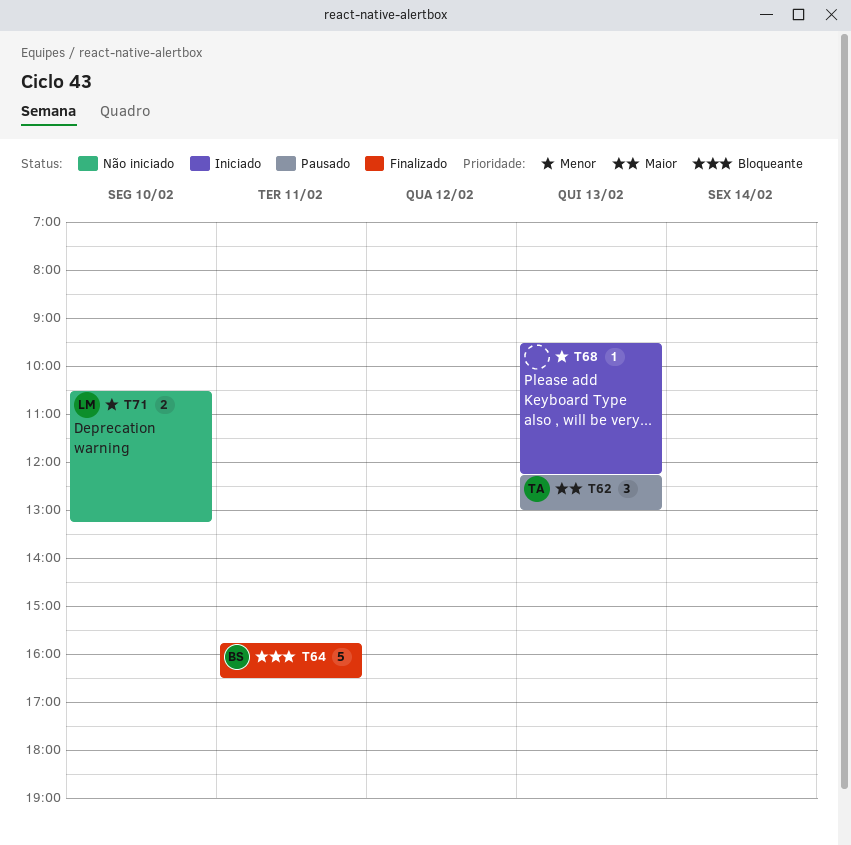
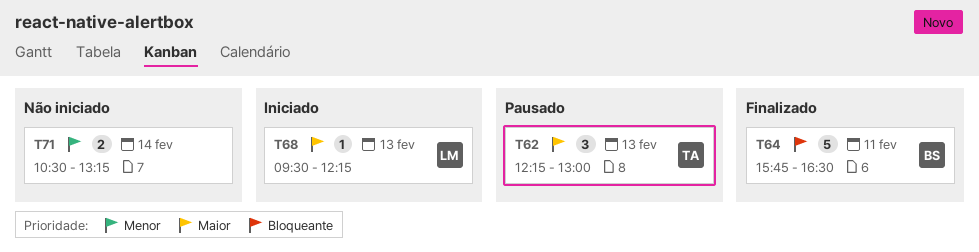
T68, owner: none -> LM
T68, priority: Menor -> Maior
T71, owner: LM -> none
T71, day: Feb 10 -> Feb 14

